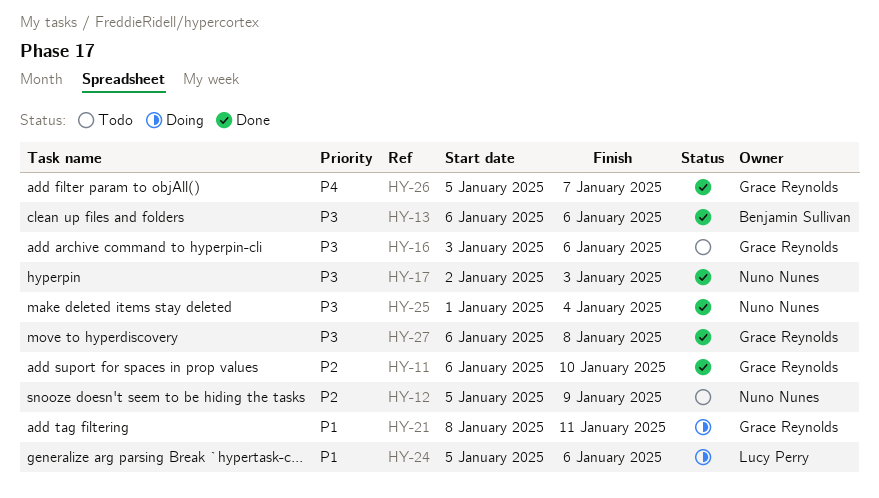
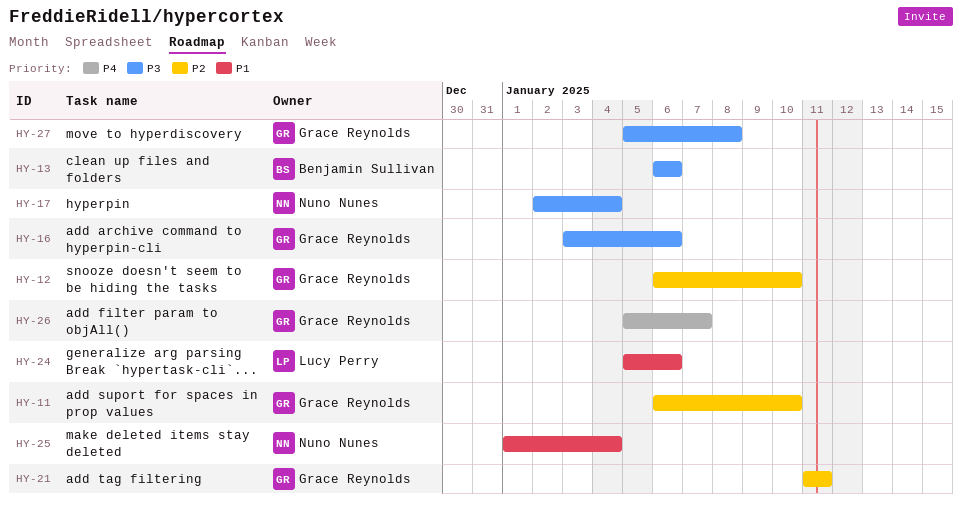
HY-12, owner: Nuno Nunes -> Grace Reynolds
HY-12, start: Jan 5 -> Jan 6
HY-12, due: Jan 9 -> Jan 10
HY-17, due: Jan 3 -> Jan 4
HY-21, priority: P1 -> P2
HY-21, start: Jan 8 -> Jan 11
HY-25, priority: P3 -> P1
HY-27, start: Jan 6 -> Jan 5

